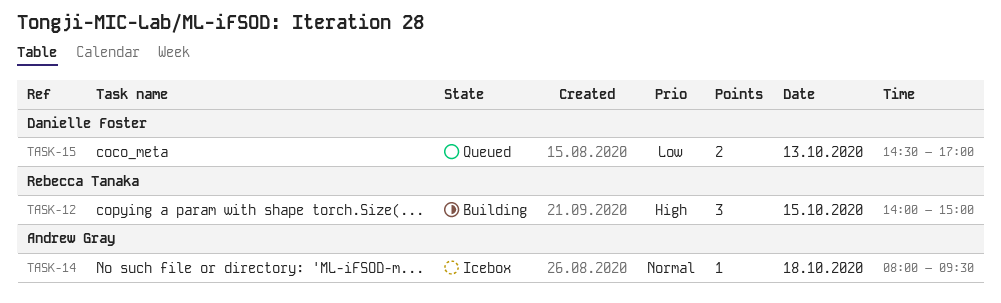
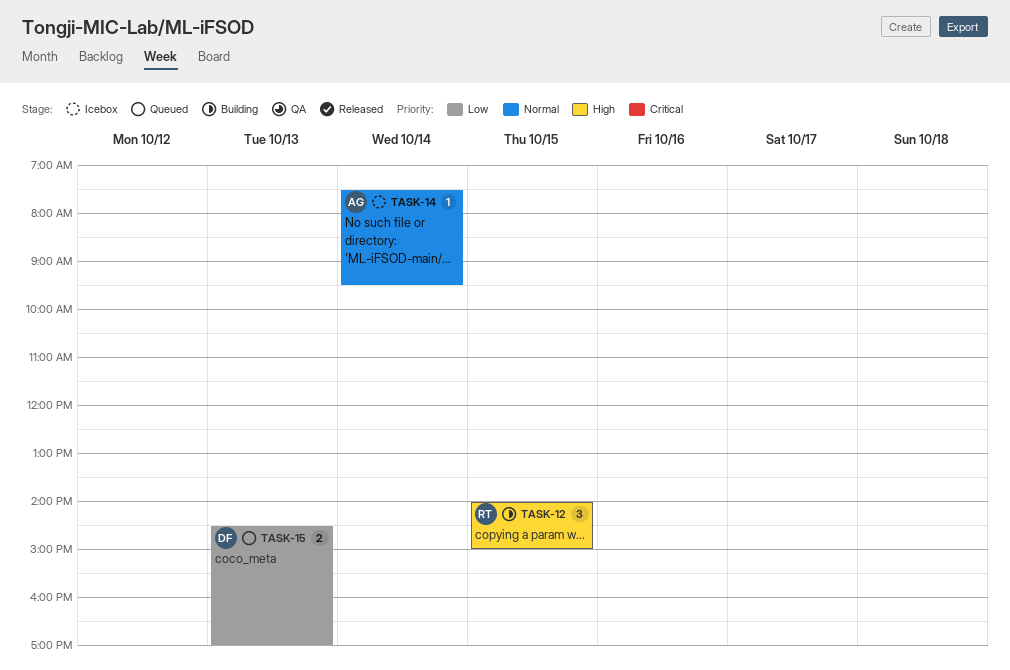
TASK-14, day: Oct 18 -> Oct 14
TASK-14, begins: 08:00 -> 07:30

